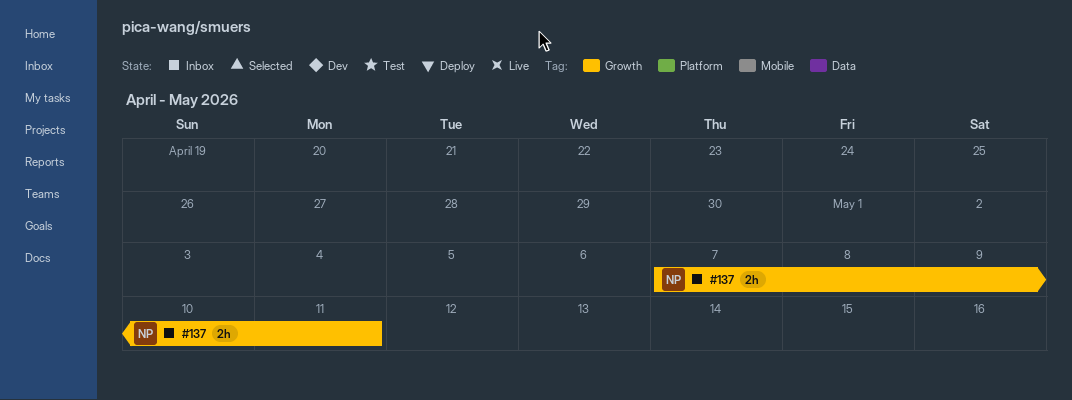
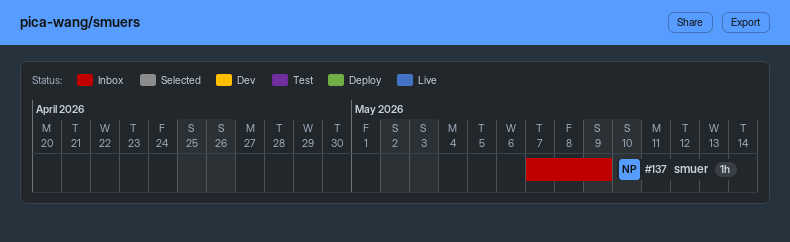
#137, estimate: 2h -> 1h
#137, due: May 11 -> May 9

